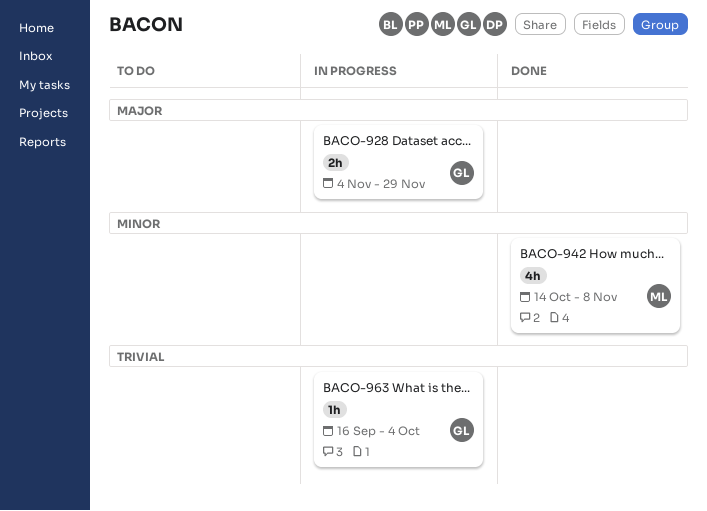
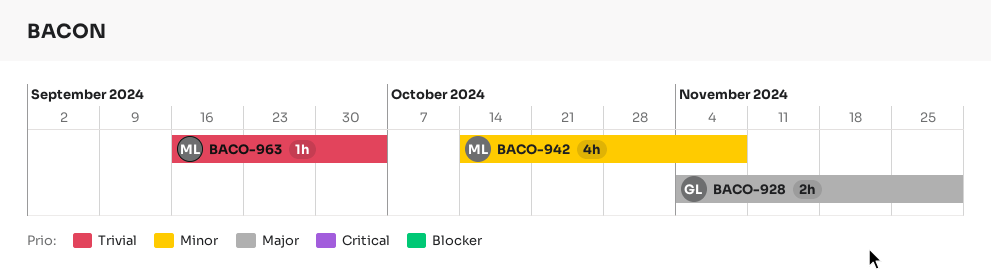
BACO-963, owner: GL -> ML

